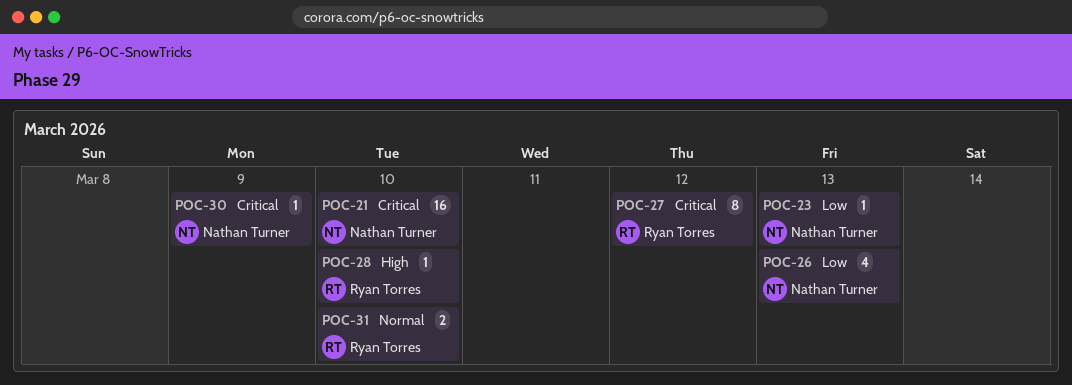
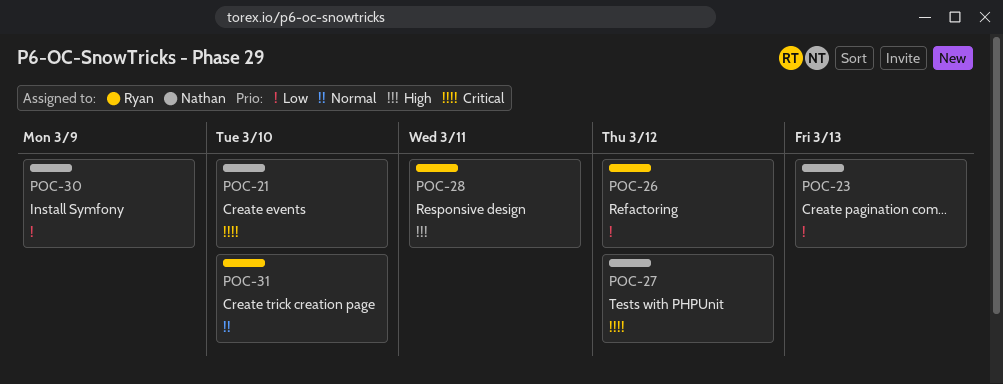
POC-26, owner: Nathan Turner -> Ryan Torres
POC-26, due: Mar 13 -> Mar 12
POC-27, owner: Ryan Torres -> Nathan Turner
POC-28, due: Mar 10 -> Mar 11
POC-30, priority: Critical -> Low

